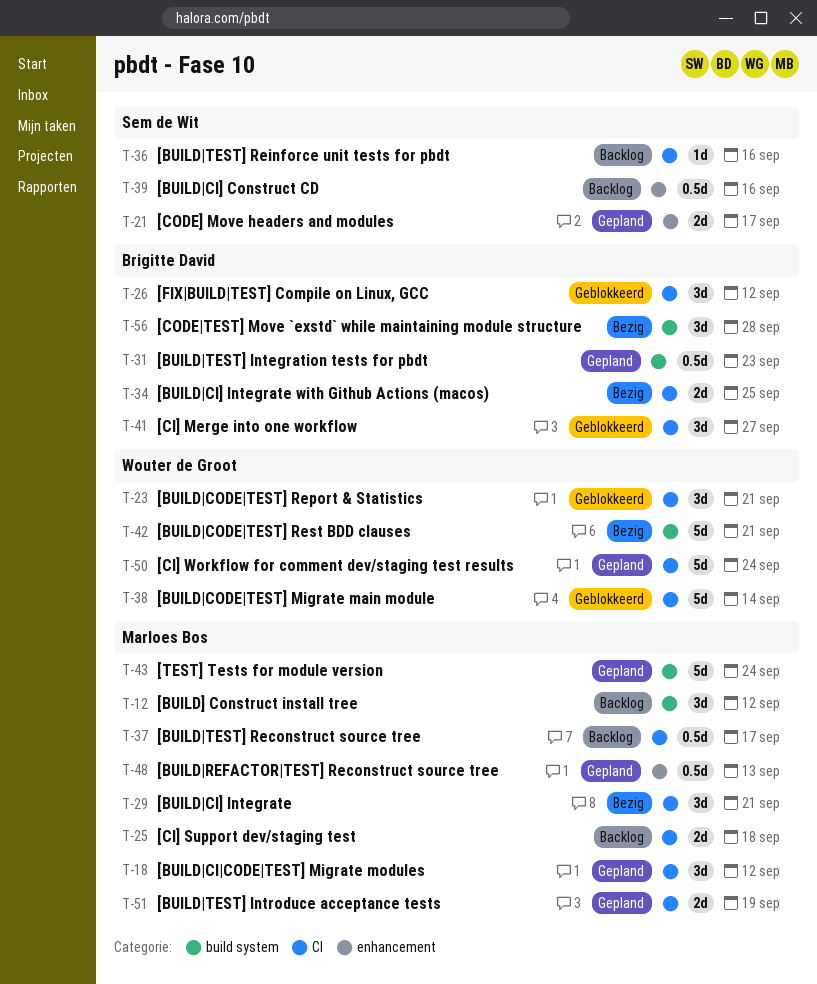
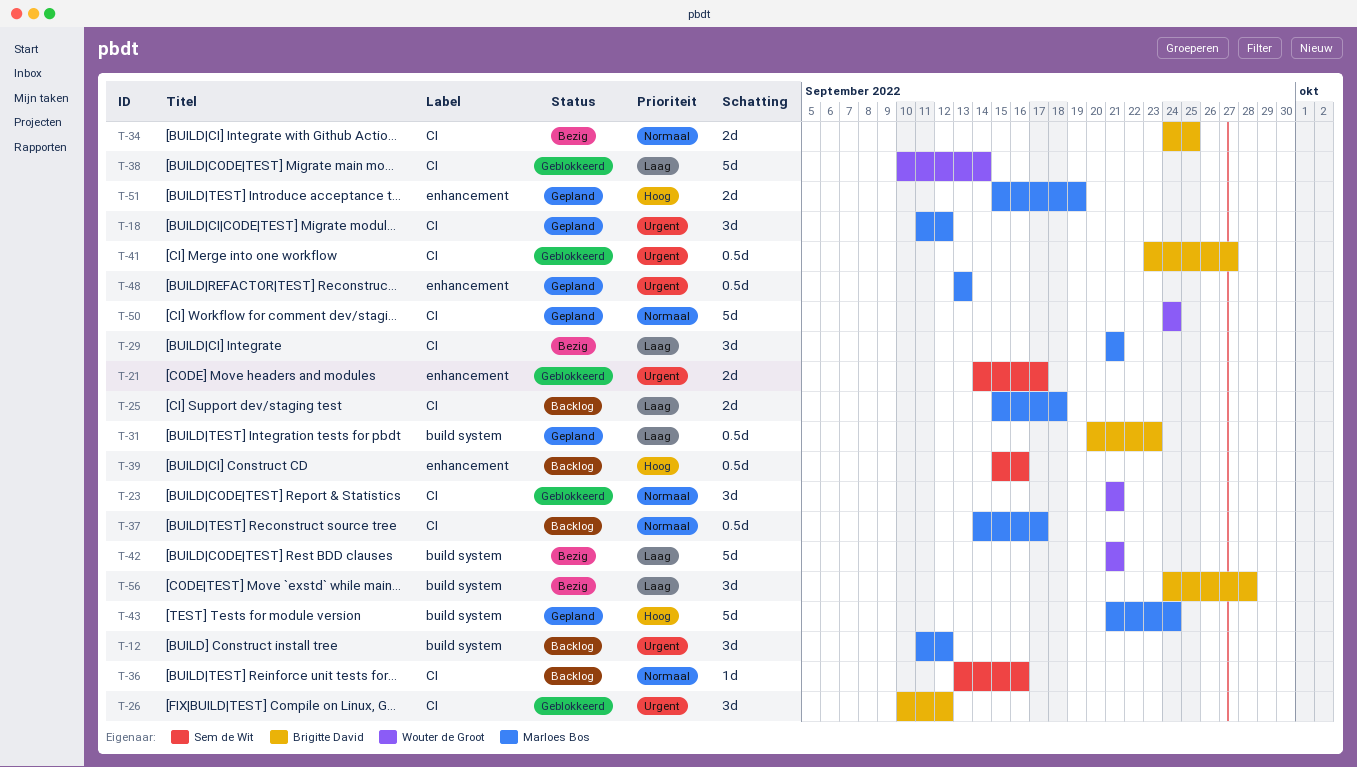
T-21, status: Gepland -> Geblokkeerd
T-41, estimate: 3d -> 0.5d
T-51, label: CI -> enhancement

